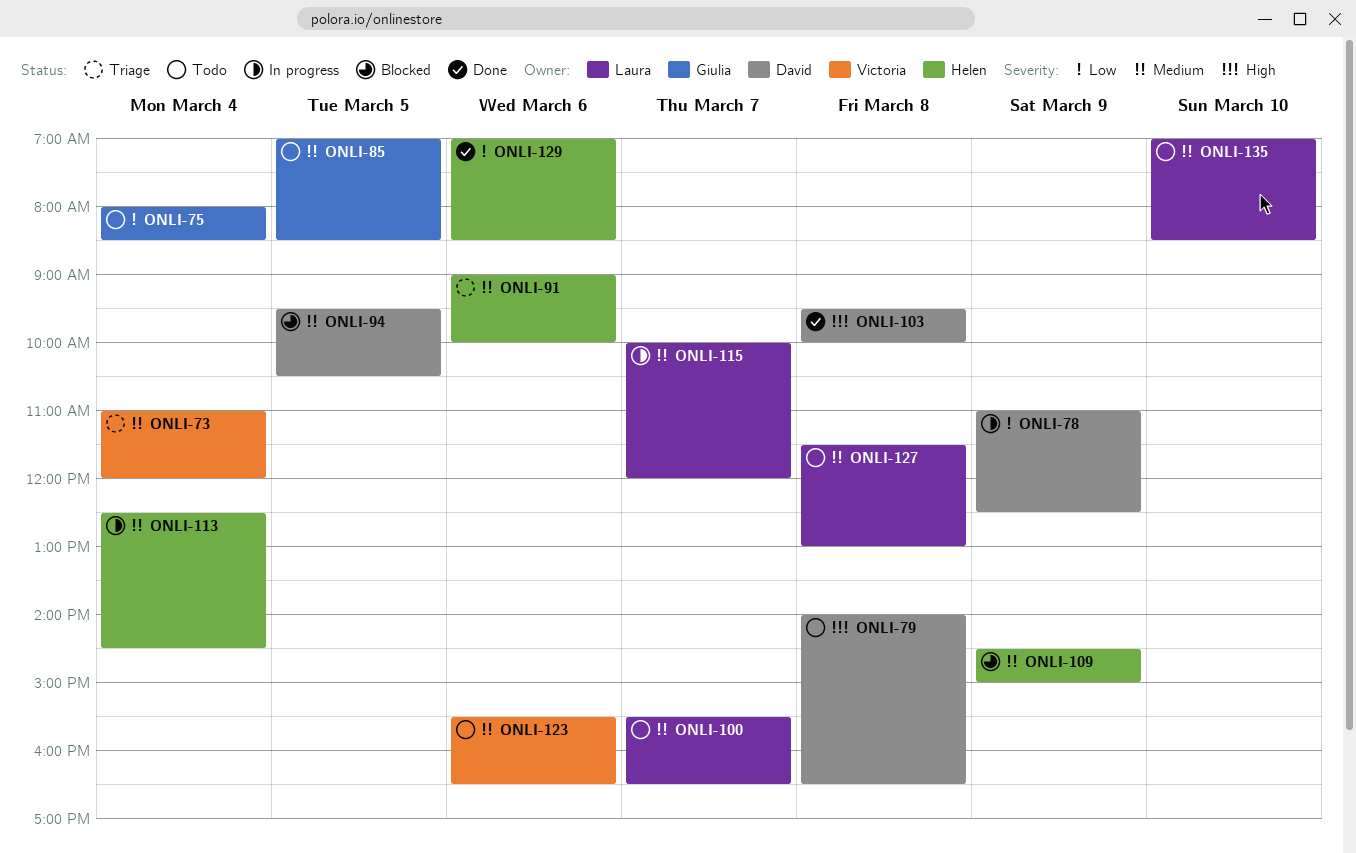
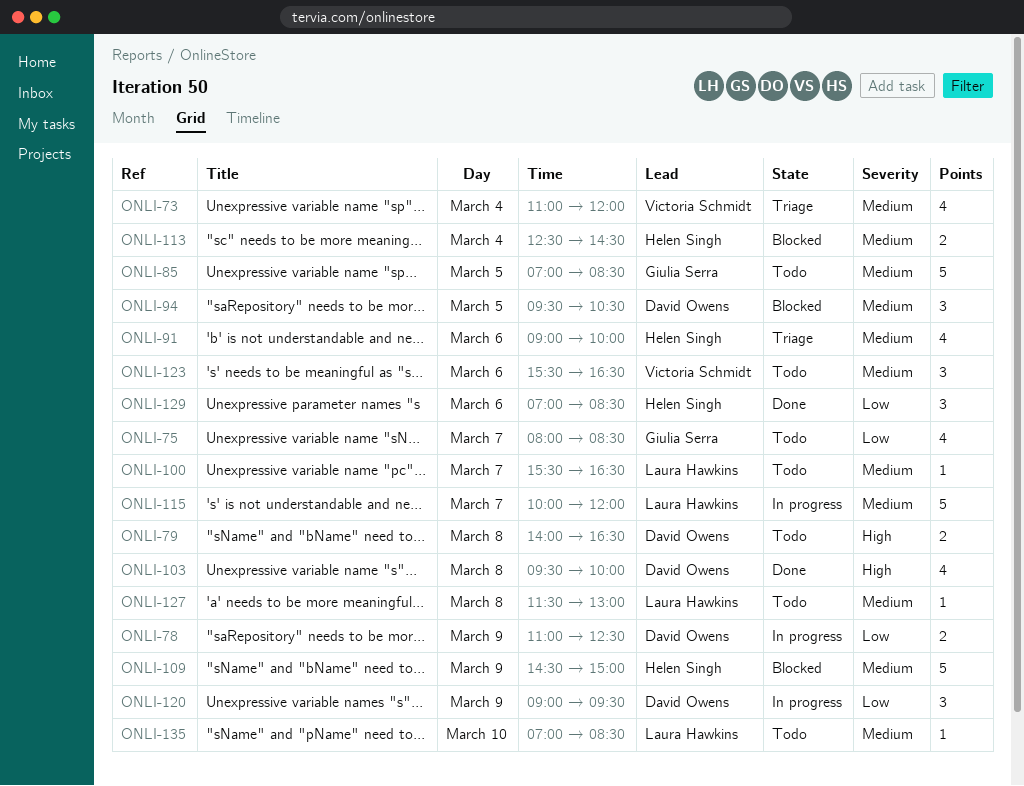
ONLI-75, day: Mar 4 -> Mar 7
ONLI-113, status: In progress -> Blocked
ONLI-120: none -> present

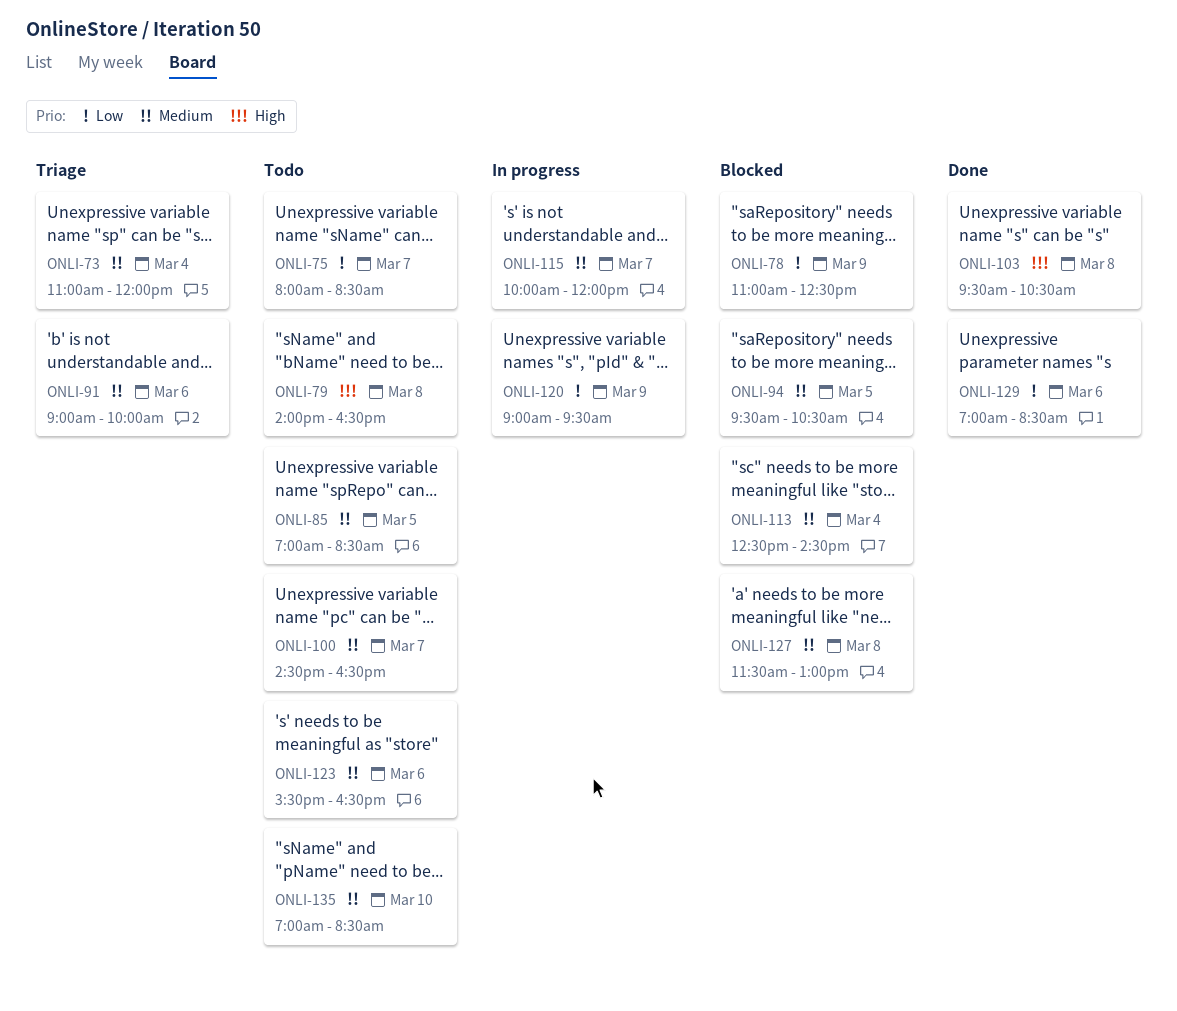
ONLI-78, status: In progress -> Blocked
ONLI-100, begins: 15:30 -> 14:30
ONLI-103, ends: 10:00 -> 10:30
ONLI-109: present -> none
ONLI-127, status: Todo -> Blocked

